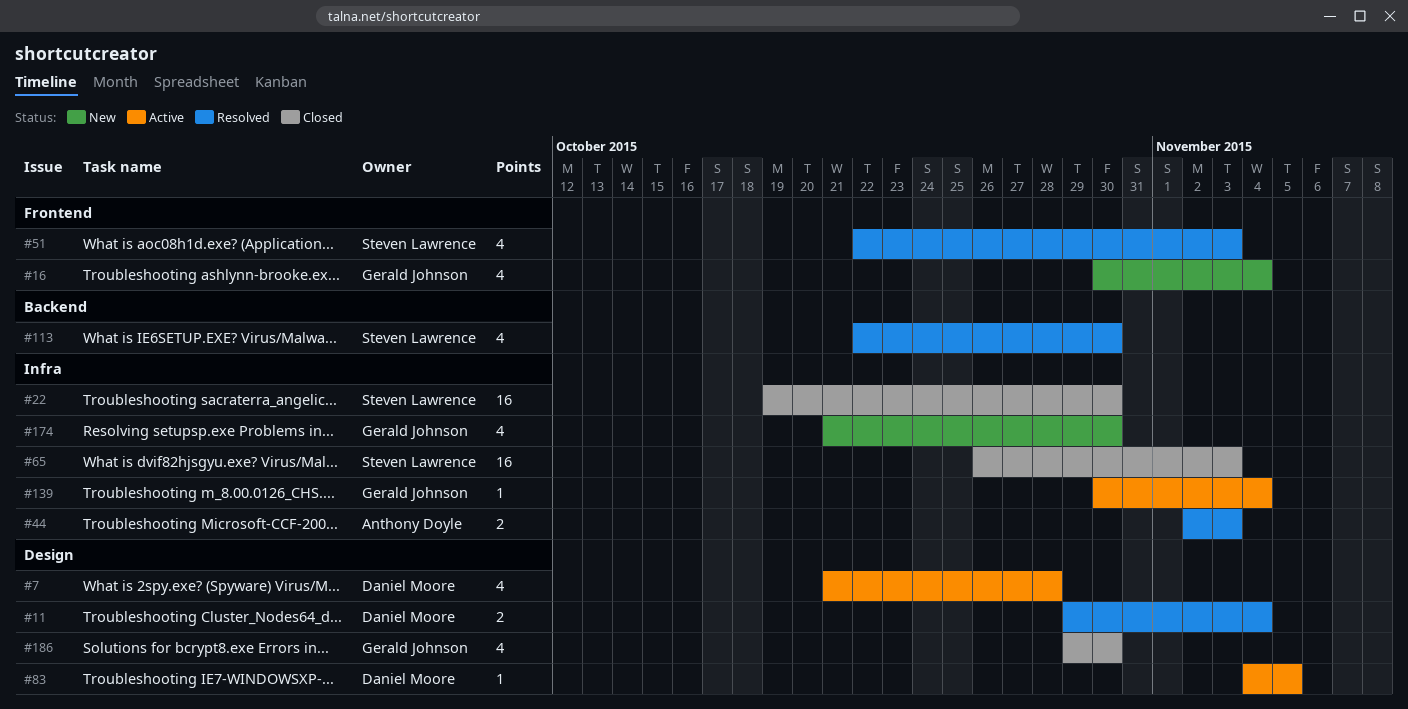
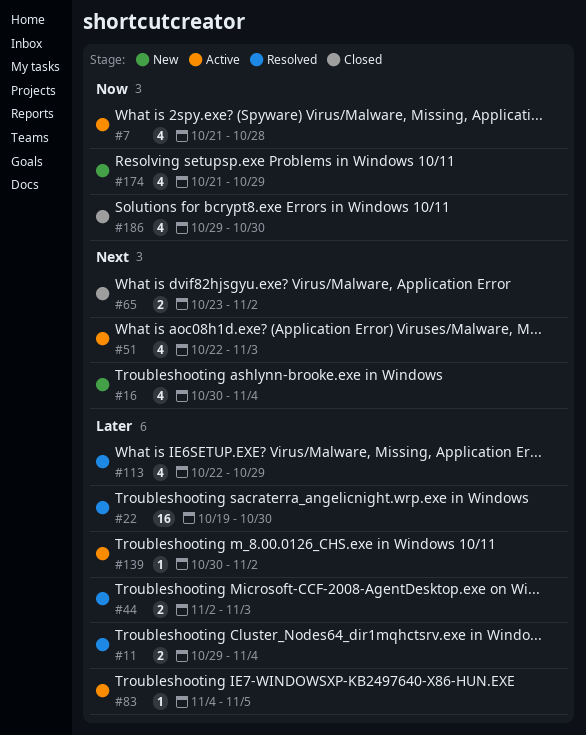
#22, status: Closed -> Resolved
#51, status: Resolved -> Active
#65, estimate: 16 -> 2
#65, start: Oct 26 -> Oct 23
#65, due: Nov 3 -> Nov 2
#113, due: Oct 30 -> Oct 29
#139, due: Nov 4 -> Nov 2
#174, due: Oct 30 -> Oct 29

